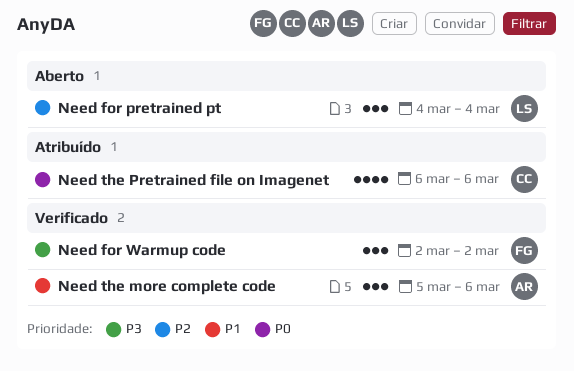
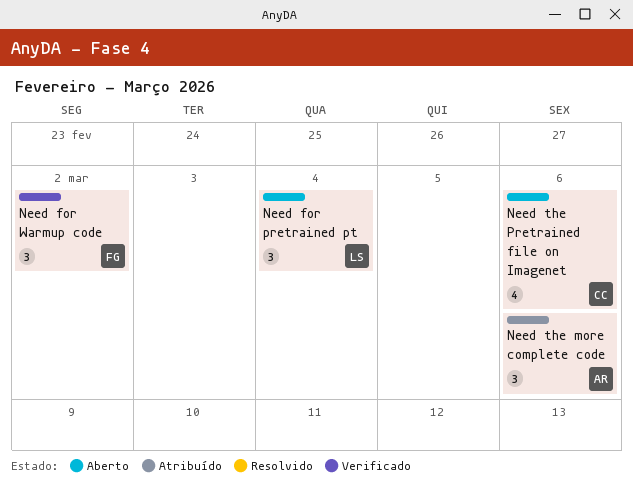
Need the more complete code, status: Verificado -> Atribuído
Need the Pretrained file on Imagenet, status: Atribuído -> Aberto

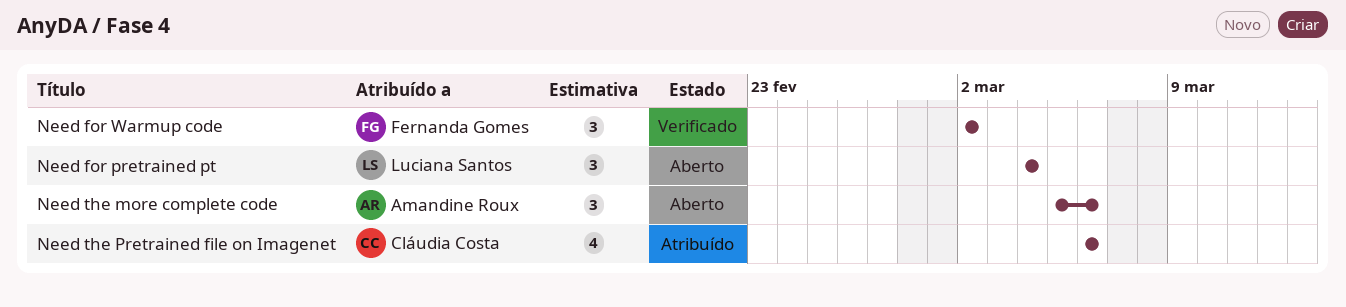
Need the more complete code, status: Atribuído -> Aberto
Need the Pretrained file on Imagenet, status: Aberto -> Atribuído

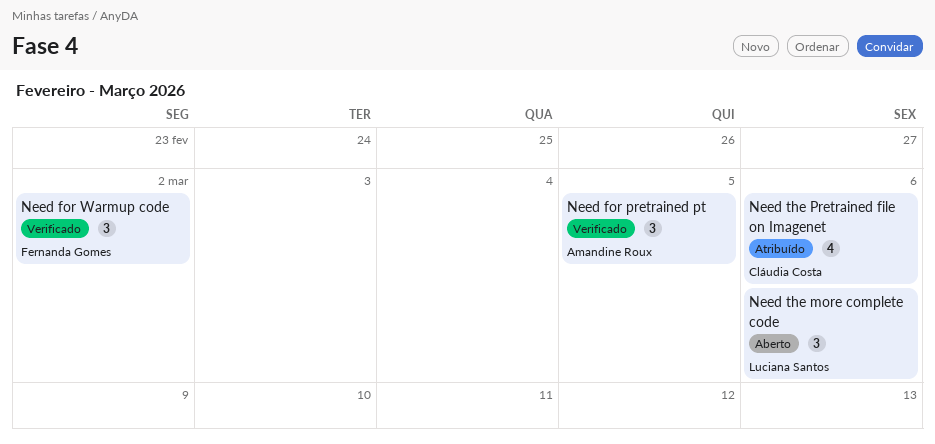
Need for pretrained pt, status: Aberto -> Verificado
Need for pretrained pt, owner: Luciana Santos -> Amandine Roux
Need for pretrained pt, due: Mar 4 -> Mar 5
Need the more complete code, owner: Amandine Roux -> Luciana Santos

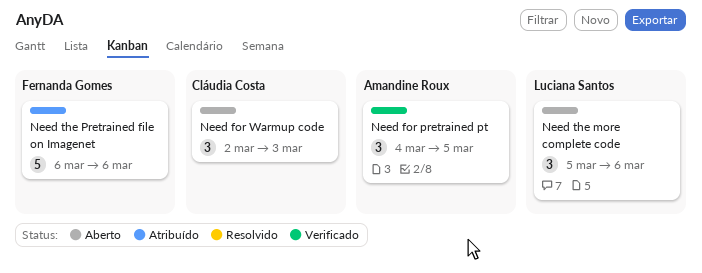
Need for Warmup code, status: Verificado -> Aberto
Need for Warmup code, owner: Fernanda Gomes -> Cláudia Costa
Need for Warmup code, due: Mar 2 -> Mar 3
Need the Pretrained file on Imagenet, owner: Cláudia Costa -> Fernanda Gomes
Need the Pretrained file on Imagenet, estimate: 4 -> 5

